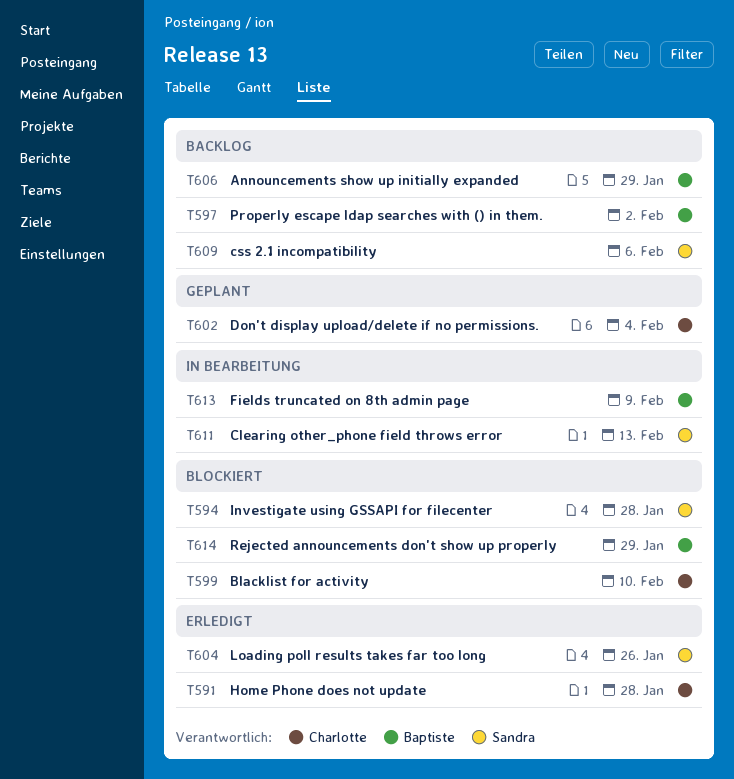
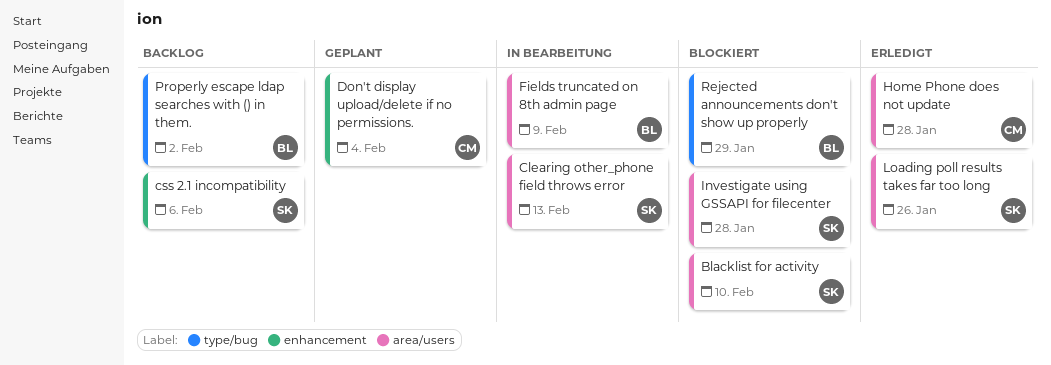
Announcements show up initially expanded: present -> none
Blacklist for activity, owner: Charlotte -> Sandra

